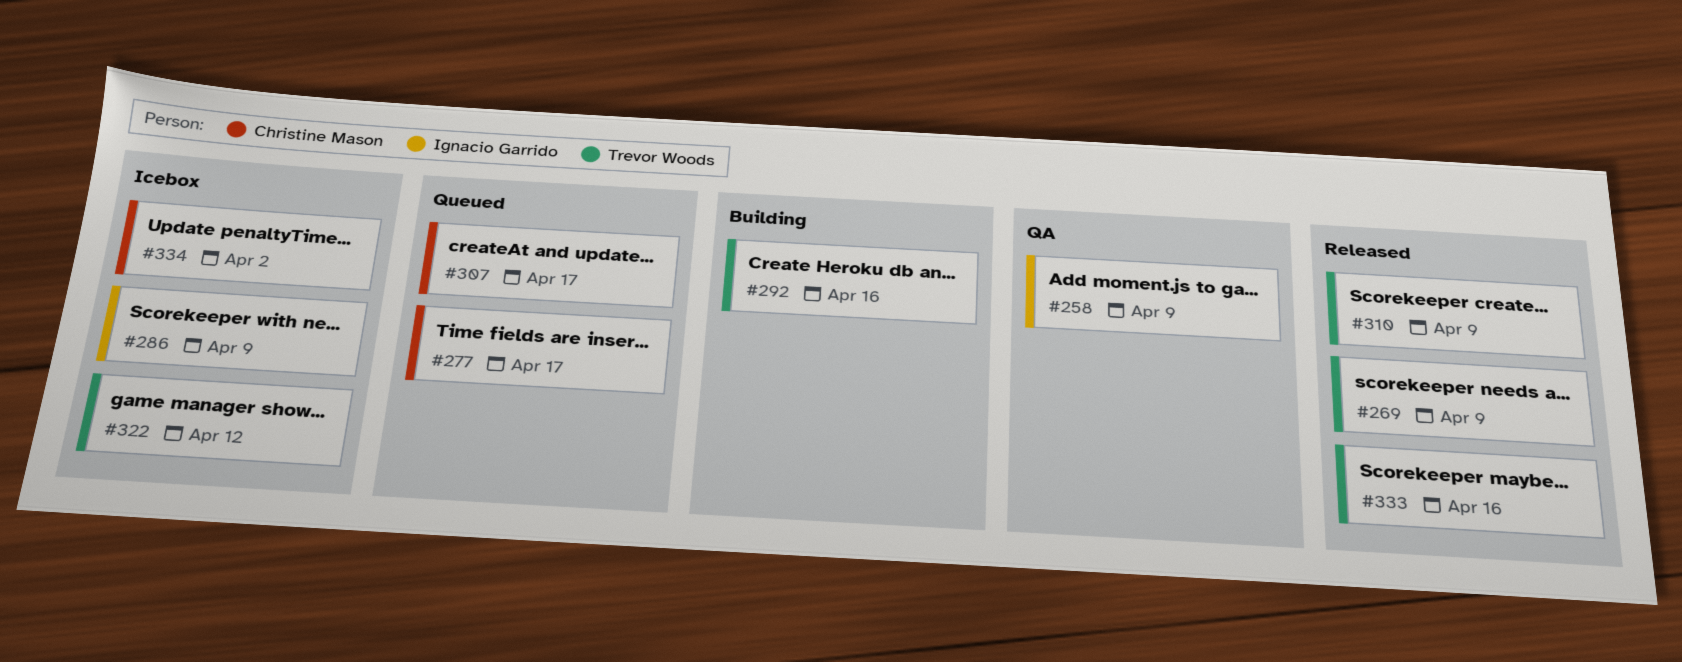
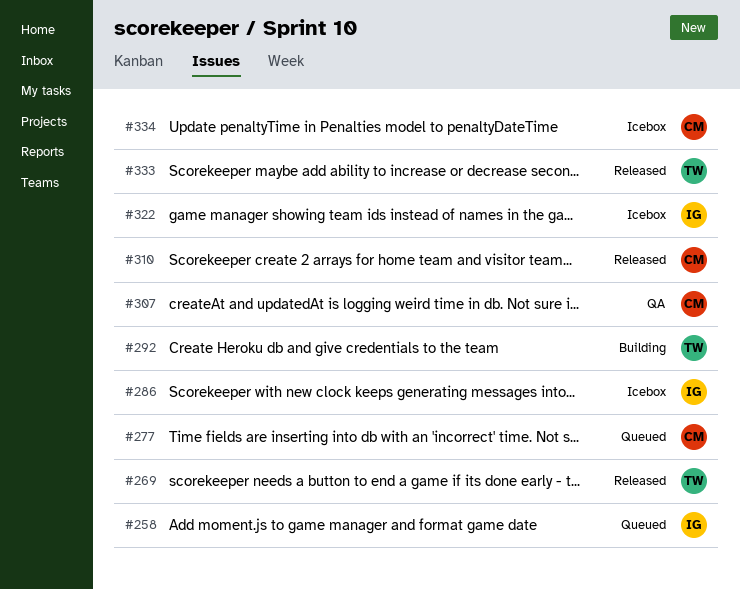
#258, status: QA -> Queued
#307, status: Queued -> QA
#310, owner: Trevor Woods -> Christine Mason
#322, owner: Trevor Woods -> Ignacio Garrido

